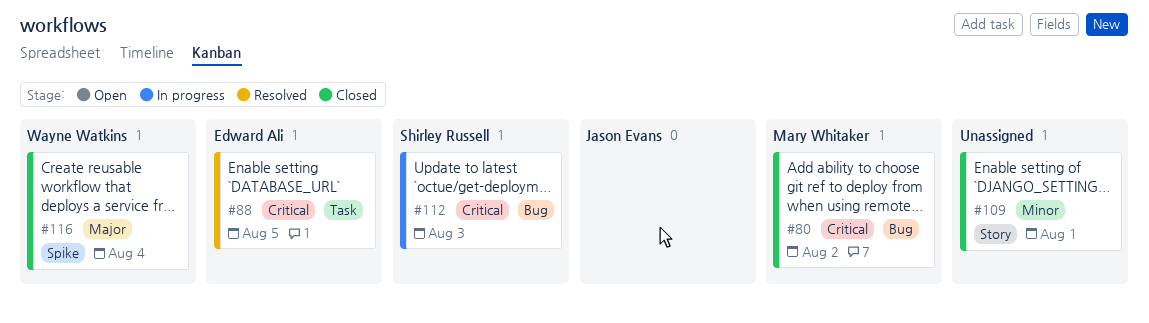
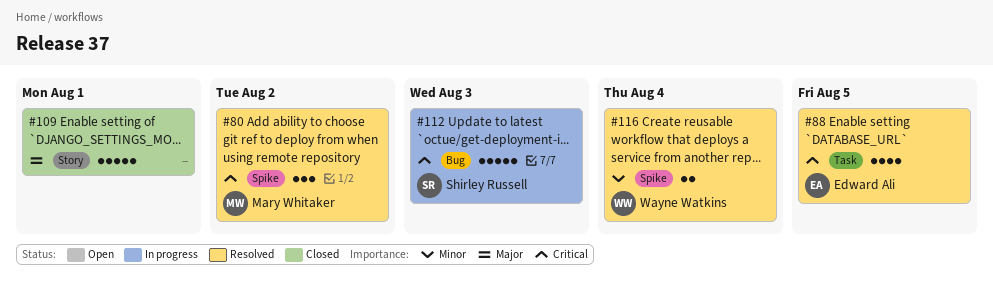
#80, status: Closed -> Resolved
#80, label: Bug -> Spike
#109, priority: Minor -> Major
#116, status: Closed -> Resolved
#116, priority: Major -> Minor

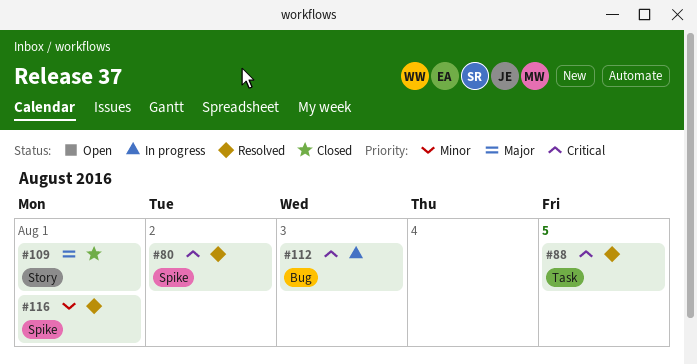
#116, due: Aug 4 -> Aug 1

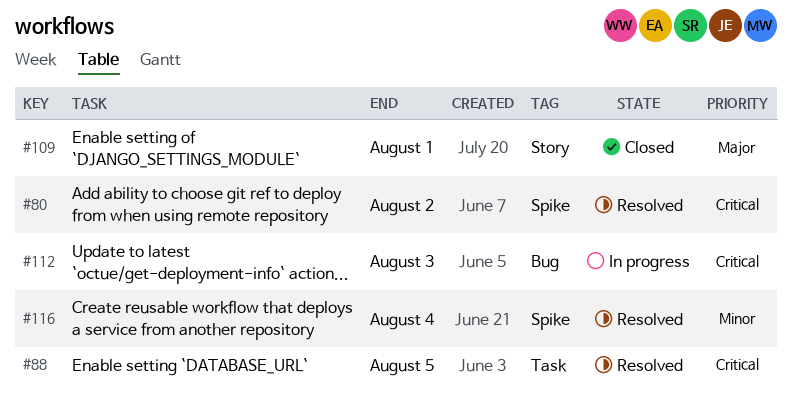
#116, due: Aug 1 -> Aug 4

